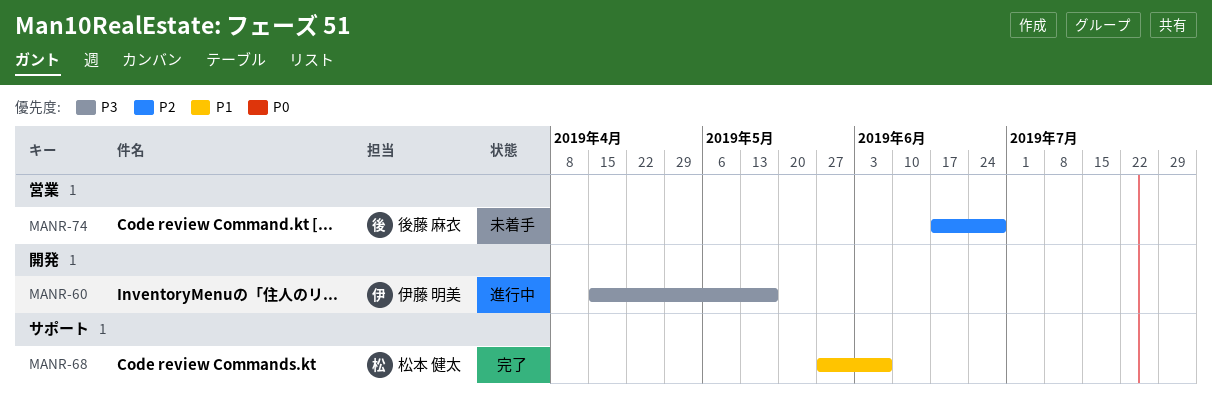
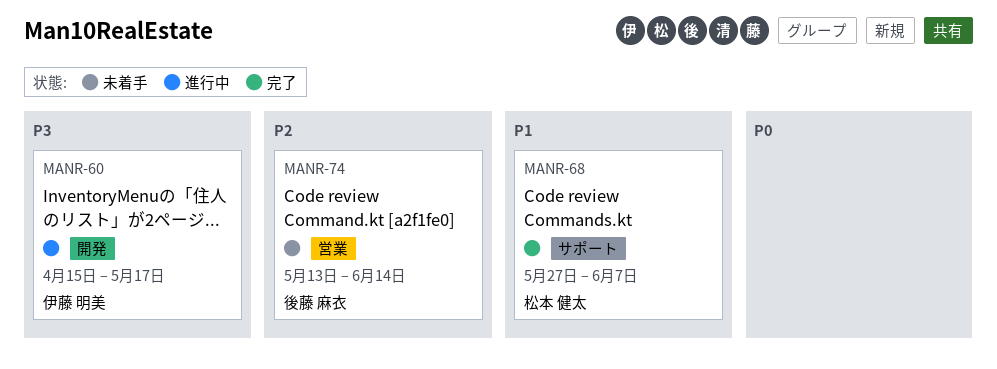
MANR-74, start: Jun 17 -> May 13
MANR-74, due: Jun 28 -> Jun 14

